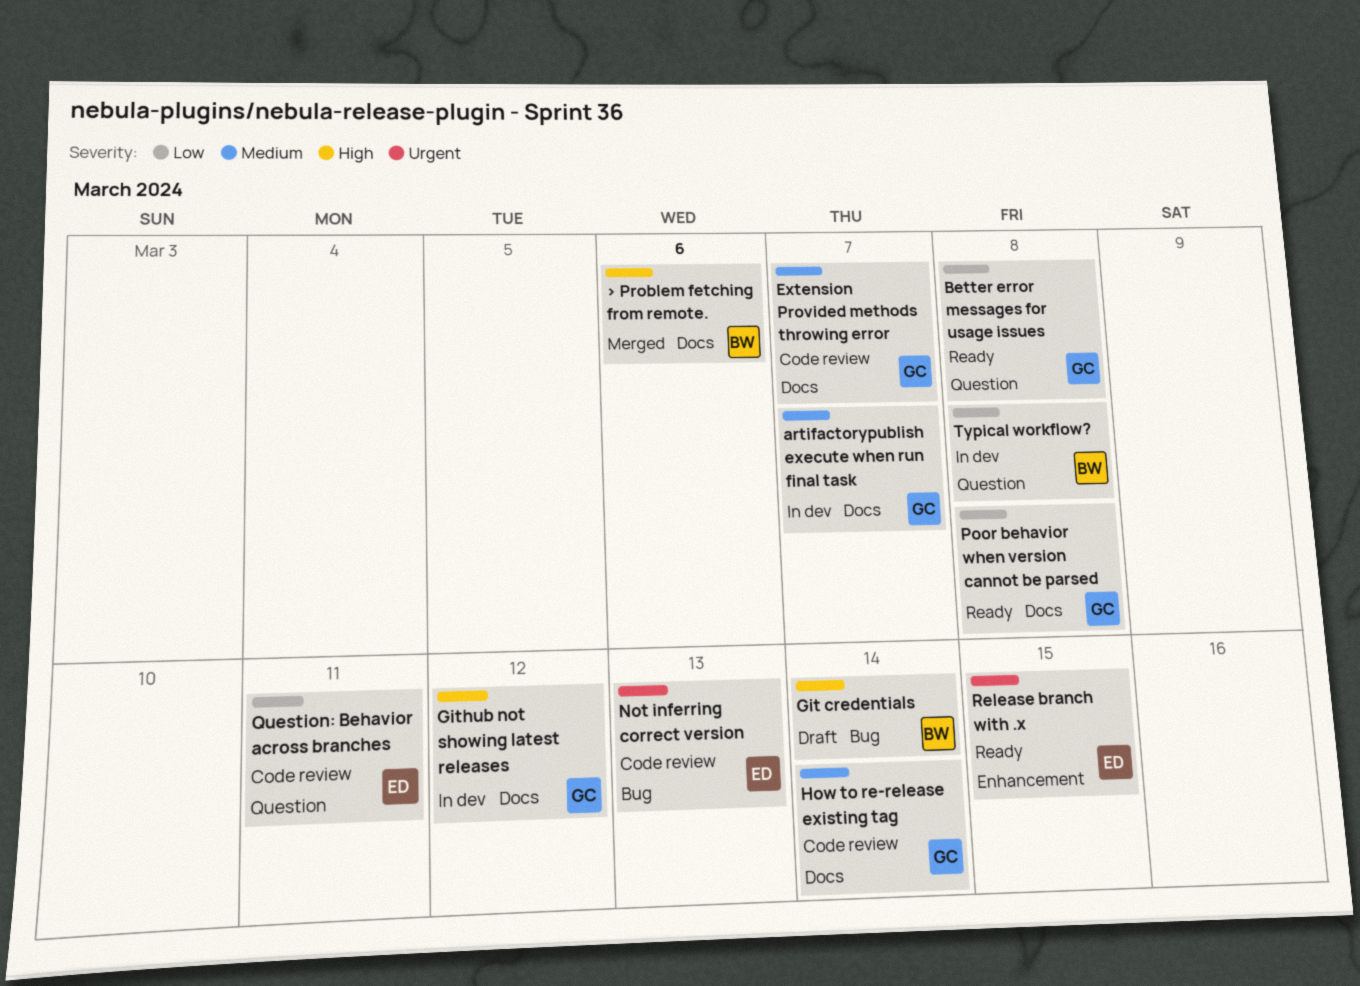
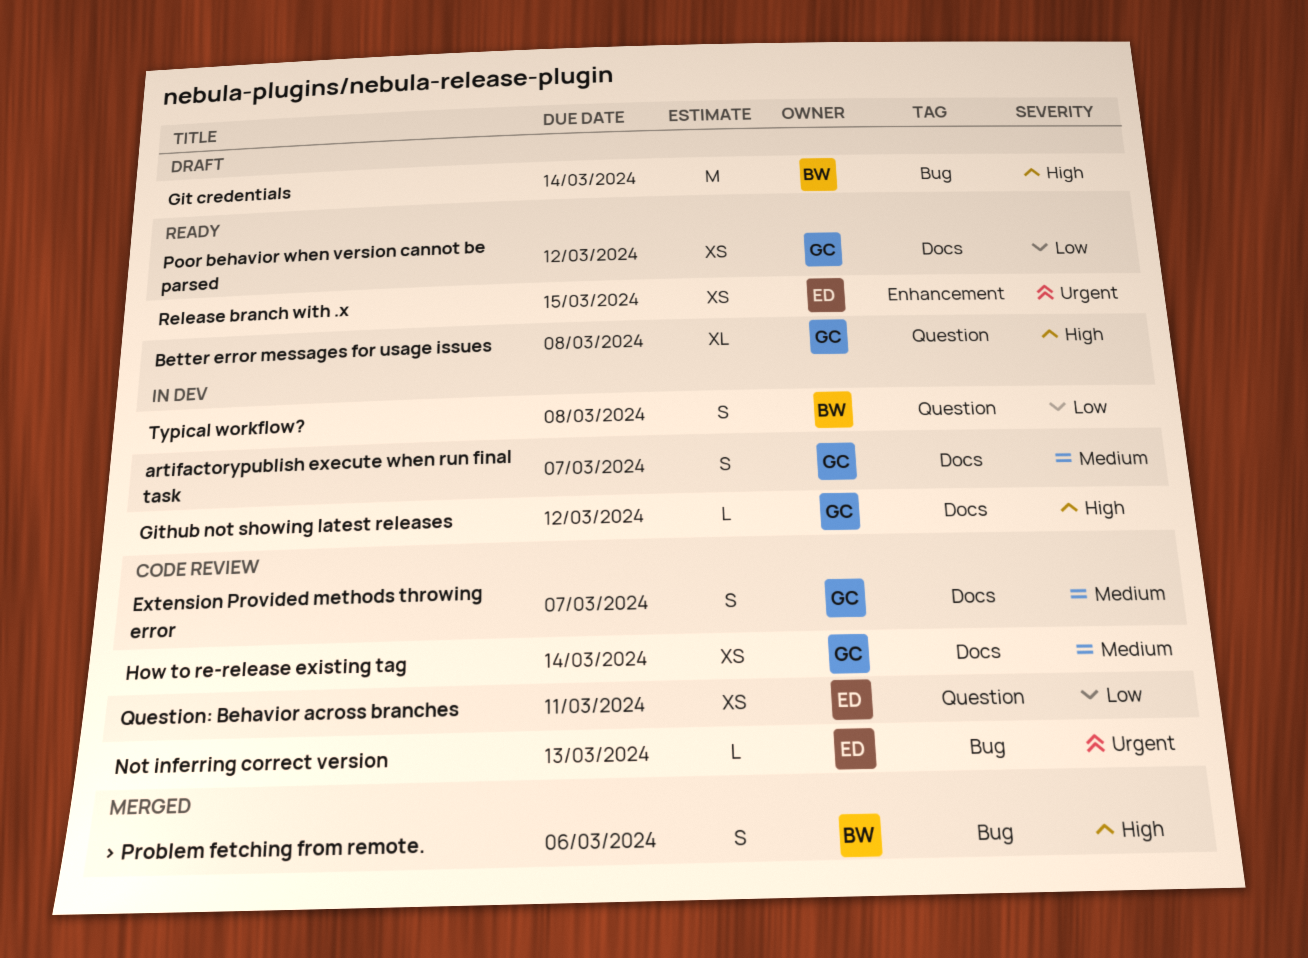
> Problem fetching from remote., label: Docs -> Bug
Better error messages for usage issues, priority: Low -> High
Poor behavior when version cannot be parsed, due: Mar 8 -> Mar 12

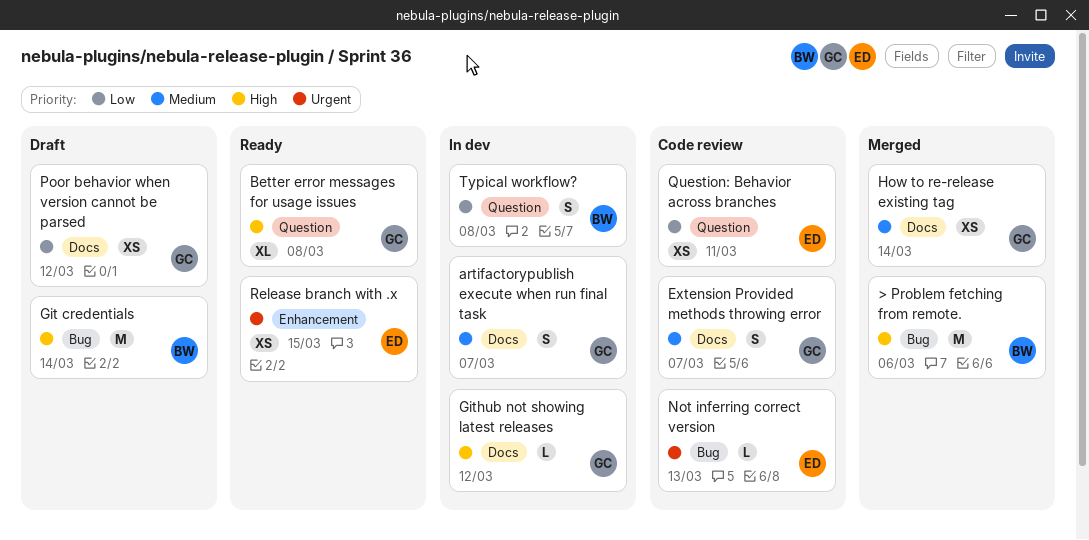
> Problem fetching from remote., estimate: S -> M
How to re-release existing tag, status: Code review -> Merged
Poor behavior when version cannot be parsed, status: Ready -> Draft

